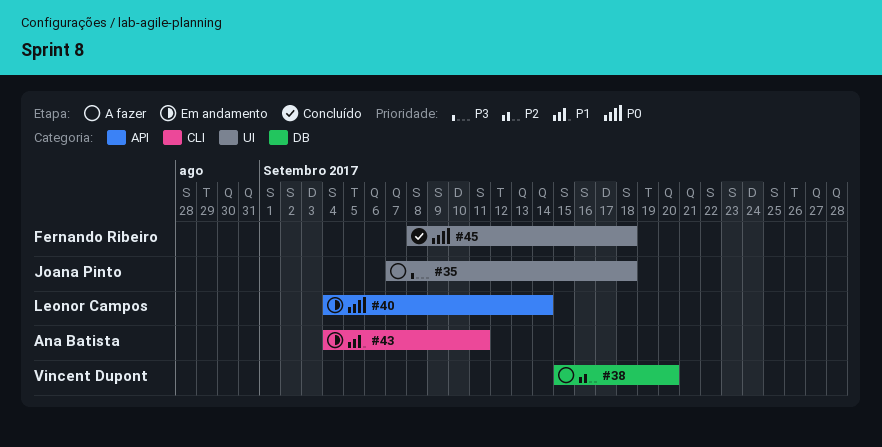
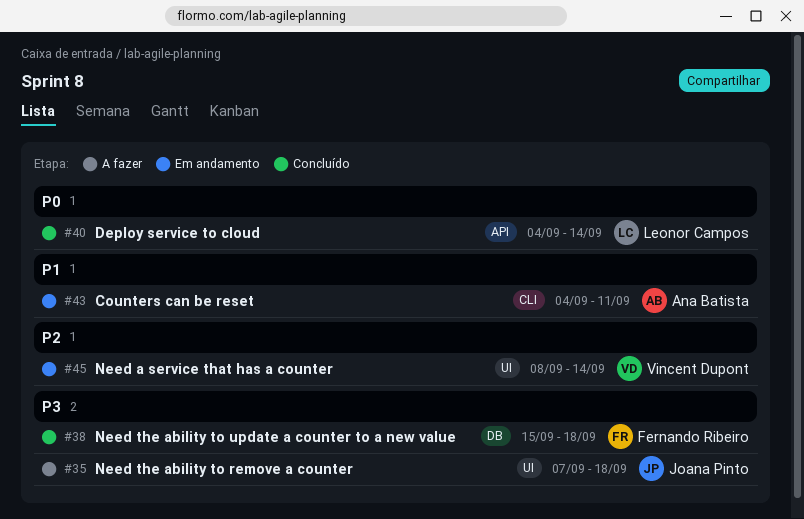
#38, status: A fazer -> Concluído
#38, owner: Vincent Dupont -> Fernando Ribeiro
#38, priority: P2 -> P3
#38, due: Sep 20 -> Sep 18
#40, status: Em andamento -> Concluído
#45, status: Concluído -> Em andamento
#45, owner: Fernando Ribeiro -> Vincent Dupont
#45, priority: P0 -> P2
#45, due: Sep 18 -> Sep 14

